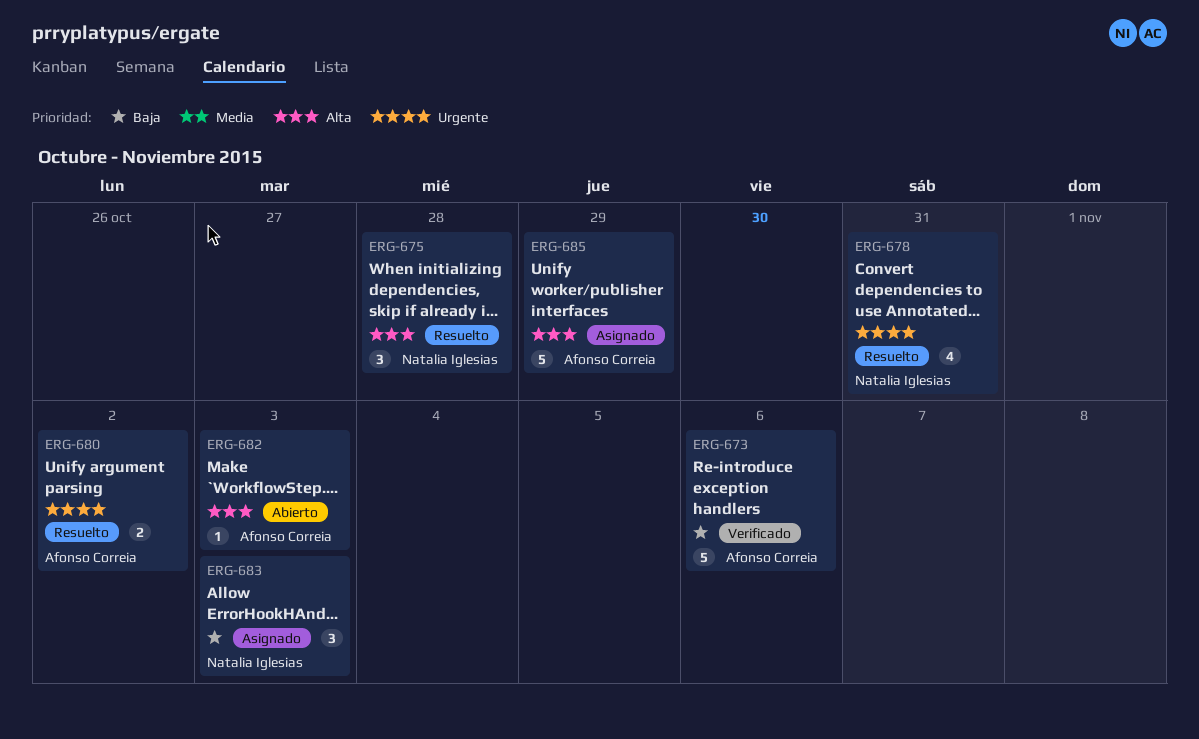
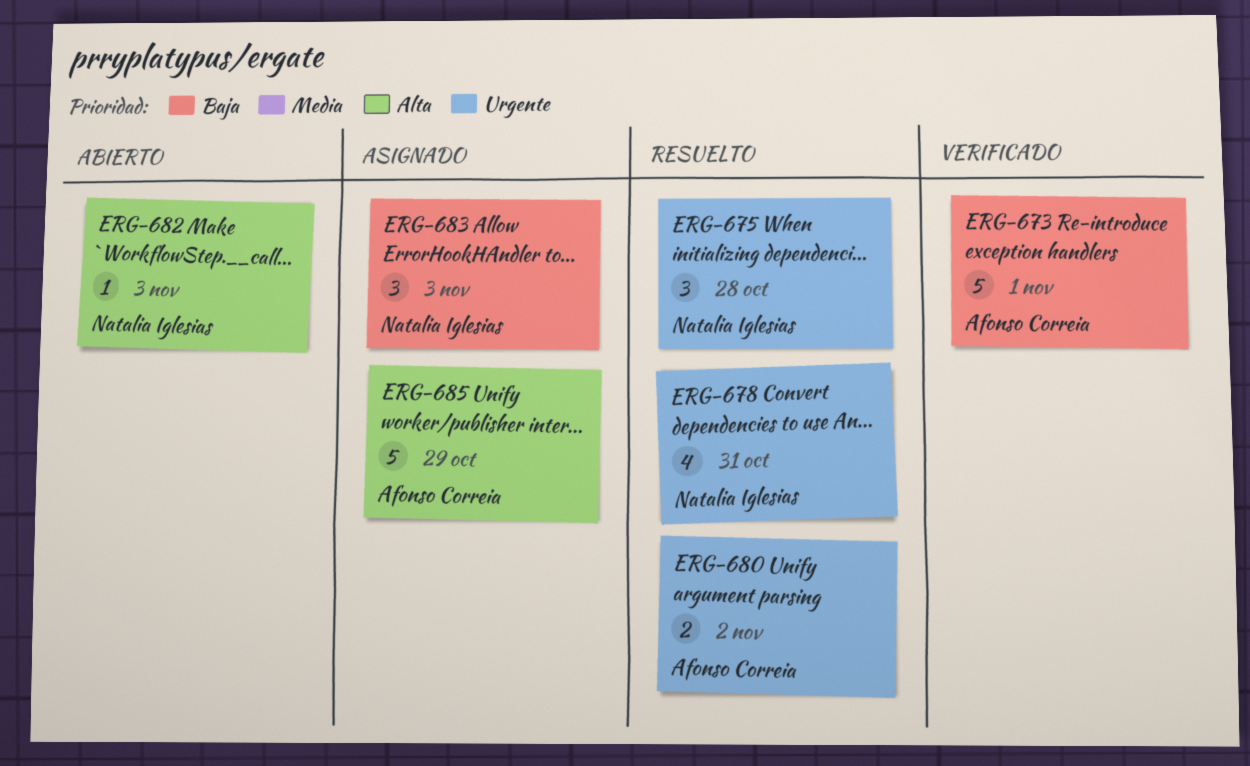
ERG-673, due: Nov 6 -> Nov 1
ERG-675, priority: Alta -> Urgente
ERG-682, owner: Afonso Correia -> Natalia Iglesias

